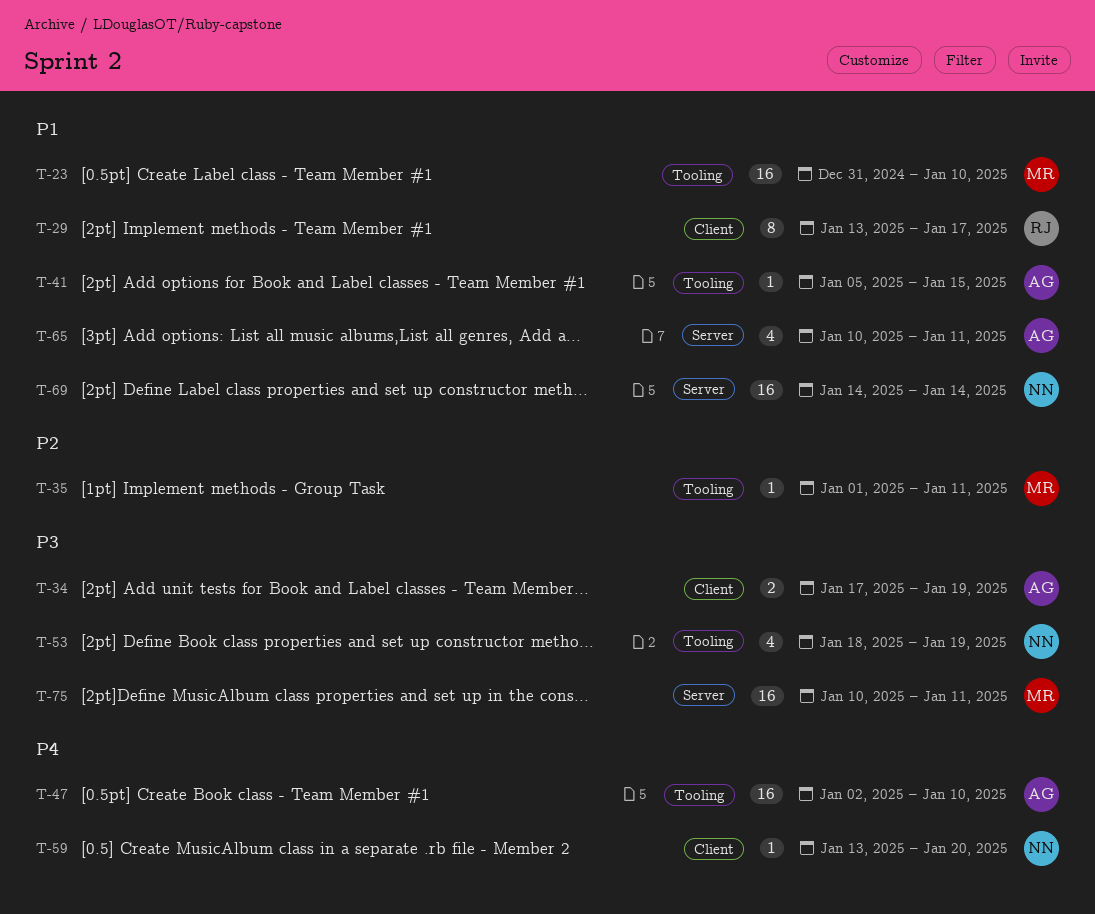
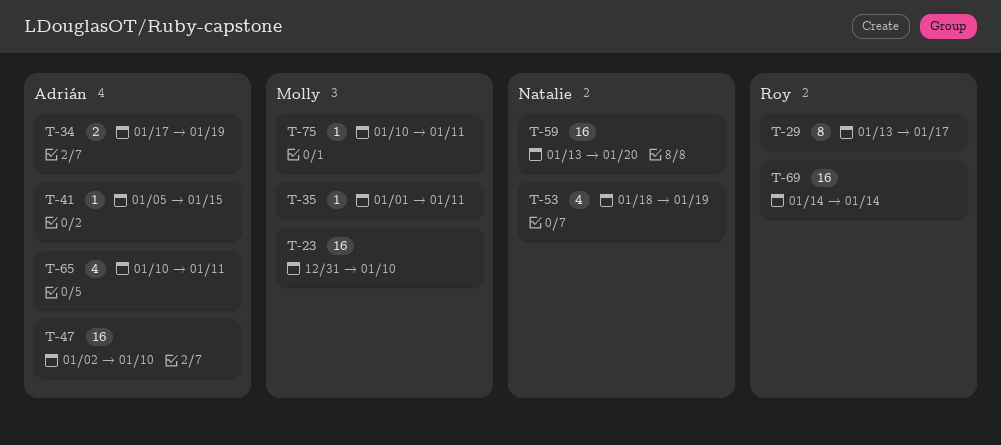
T-59, estimate: 1 -> 16
T-69, owner: Natalie -> Roy
T-75, estimate: 16 -> 1

